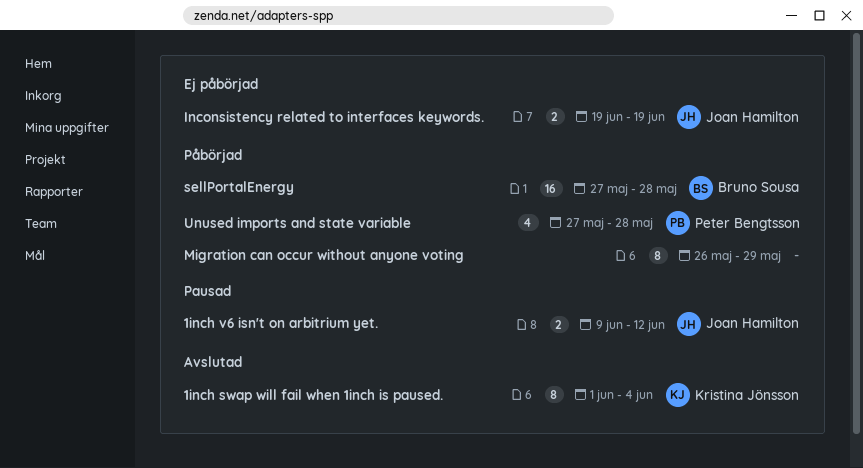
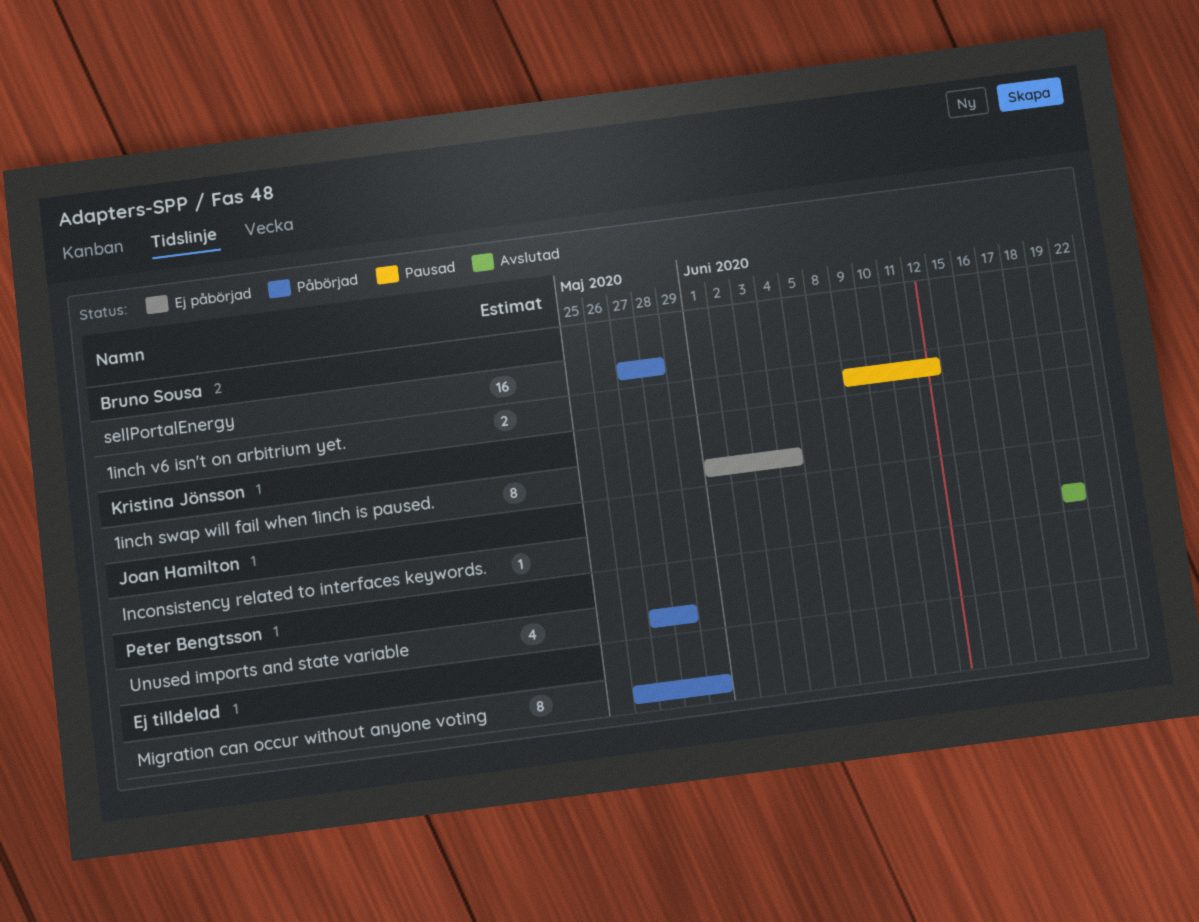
1inch swap will fail when 1inch is paused., status: Avslutad -> Ej påbörjad
1inch v6 isn't on arbitrium yet., owner: Joan Hamilton -> Bruno Sousa
Inconsistency related to interfaces keywords., status: Ej påbörjad -> Avslutad
Inconsistency related to interfaces keywords., estimate: 2 -> 1

